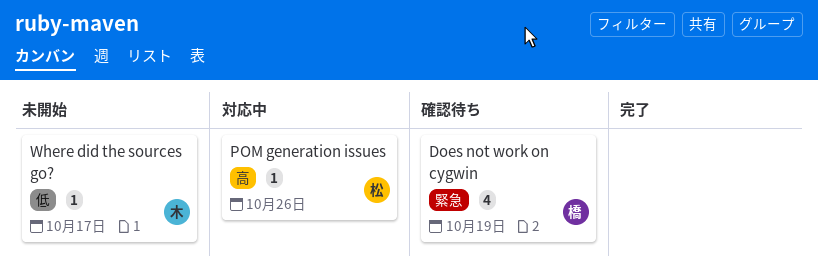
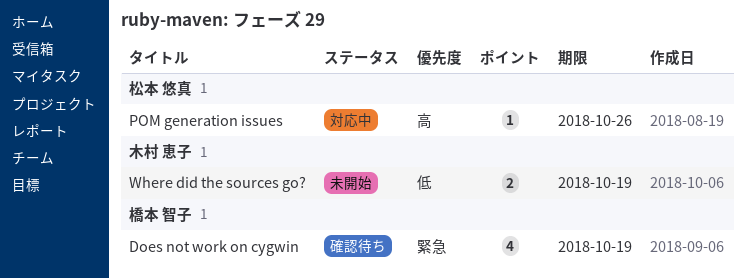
Where did the sources go?, estimate: 1 -> 2
Where did the sources go?, due: Oct 17 -> Oct 19

